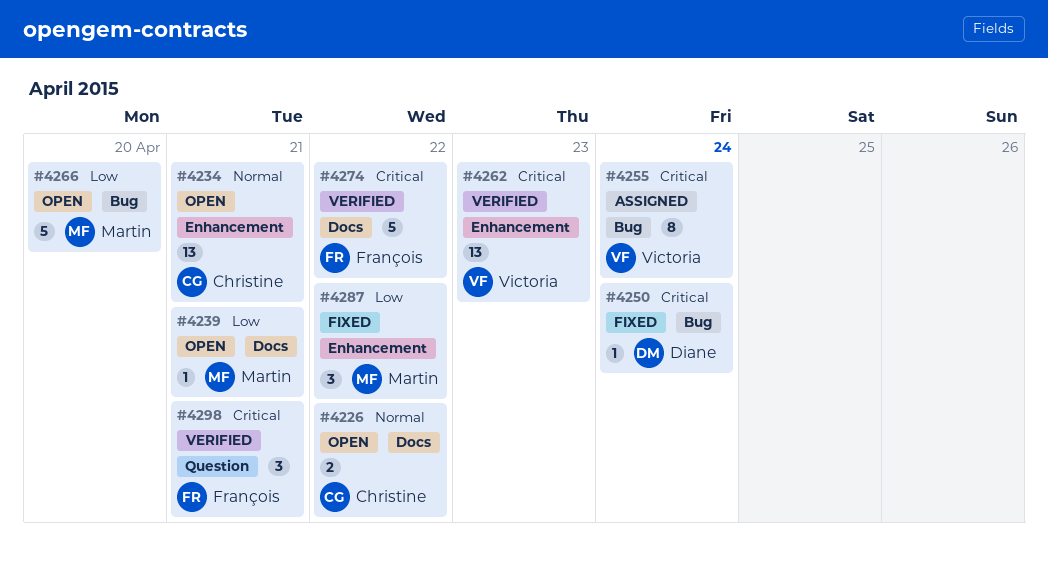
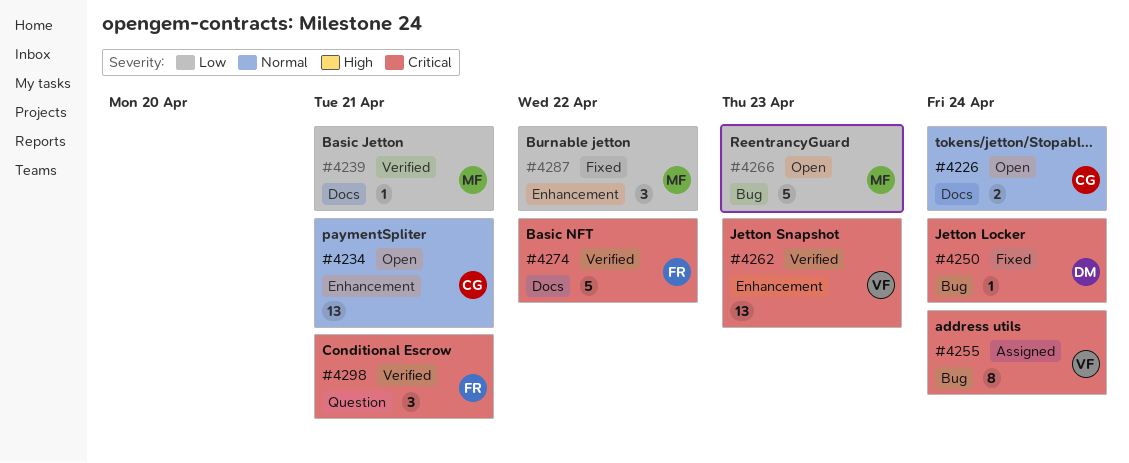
#4226, due: Apr 22 -> Apr 24
#4239, status: Open -> Verified
#4266, due: Apr 20 -> Apr 23

